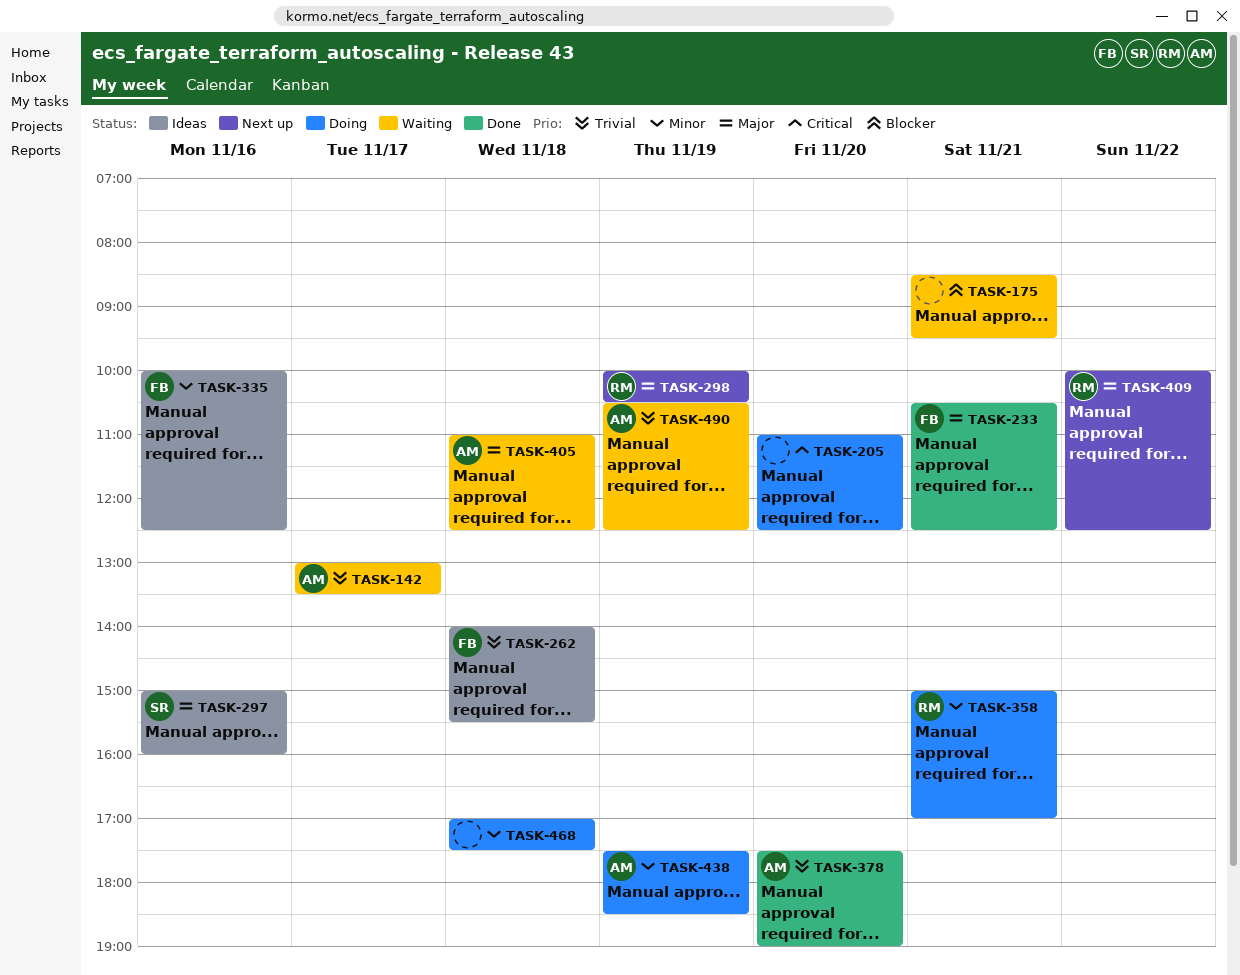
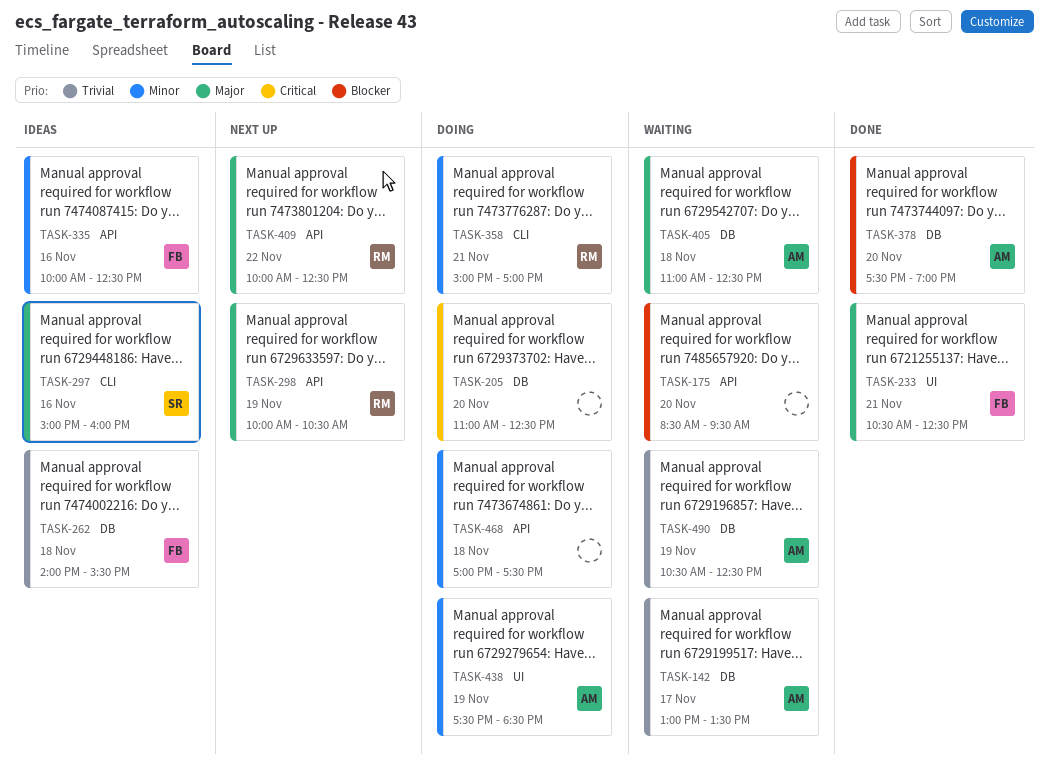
TASK-175, day: Nov 21 -> Nov 20
TASK-378, priority: Trivial -> Blocker

